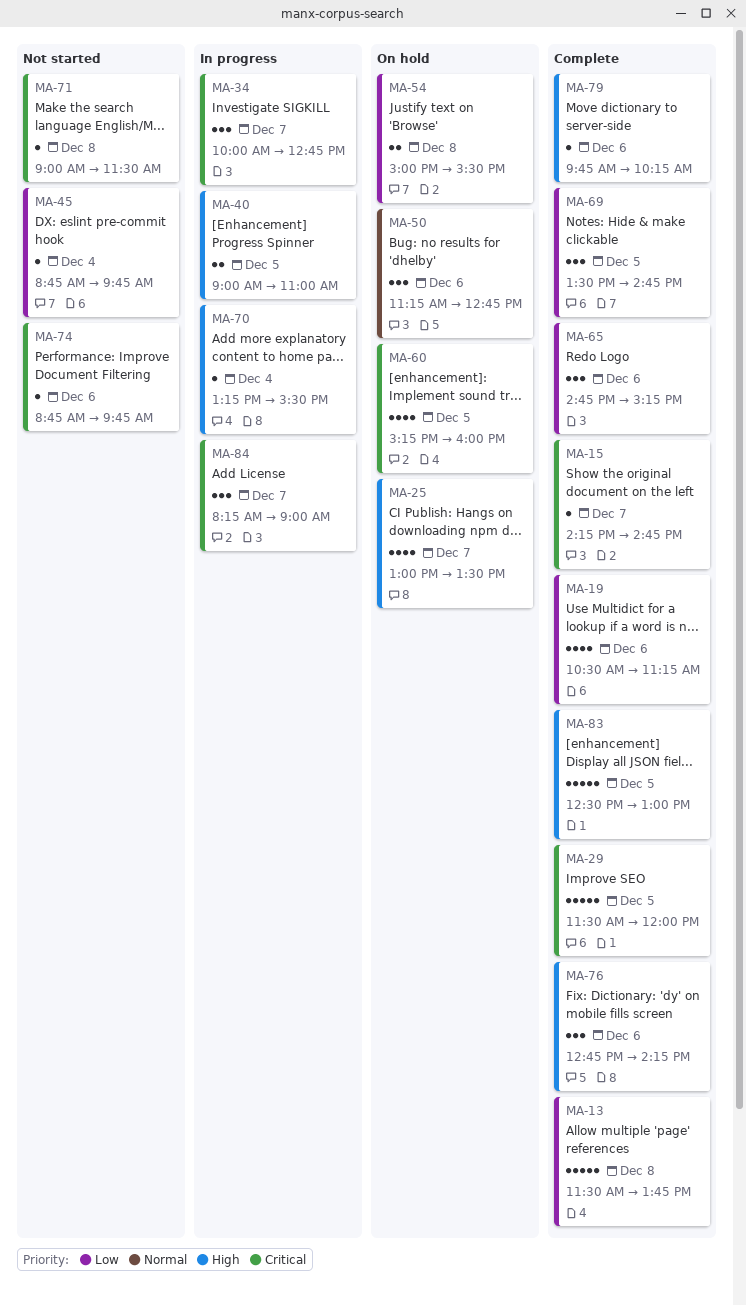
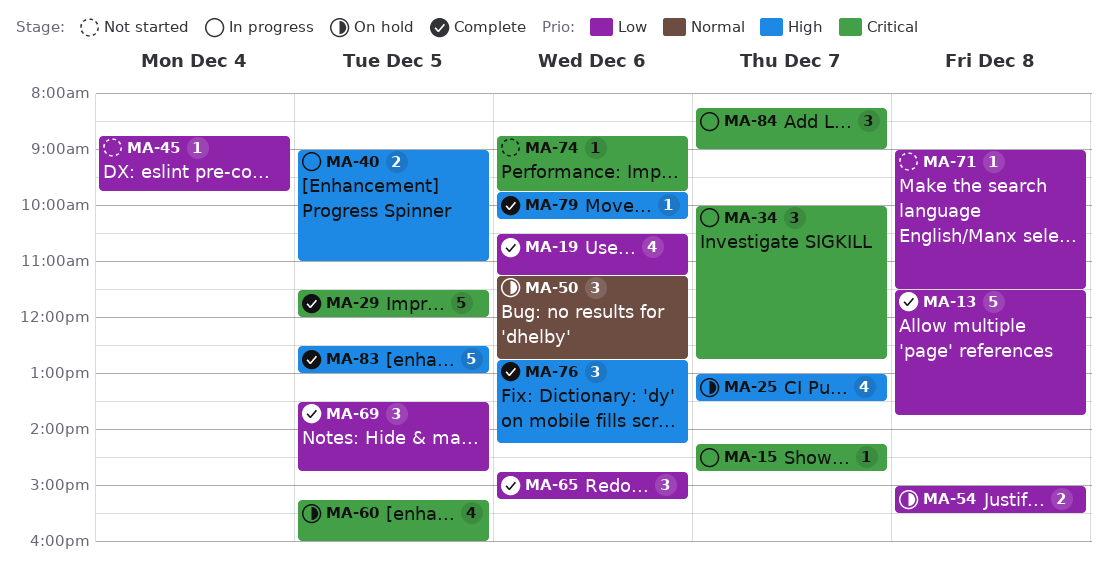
MA-15, status: Complete -> In progress
MA-70: present -> none
MA-71, priority: Critical -> Low

